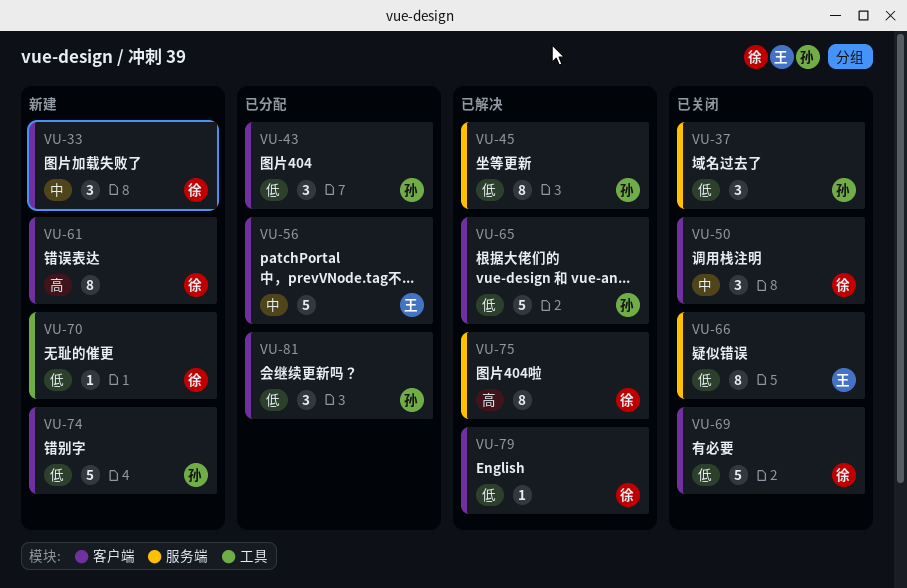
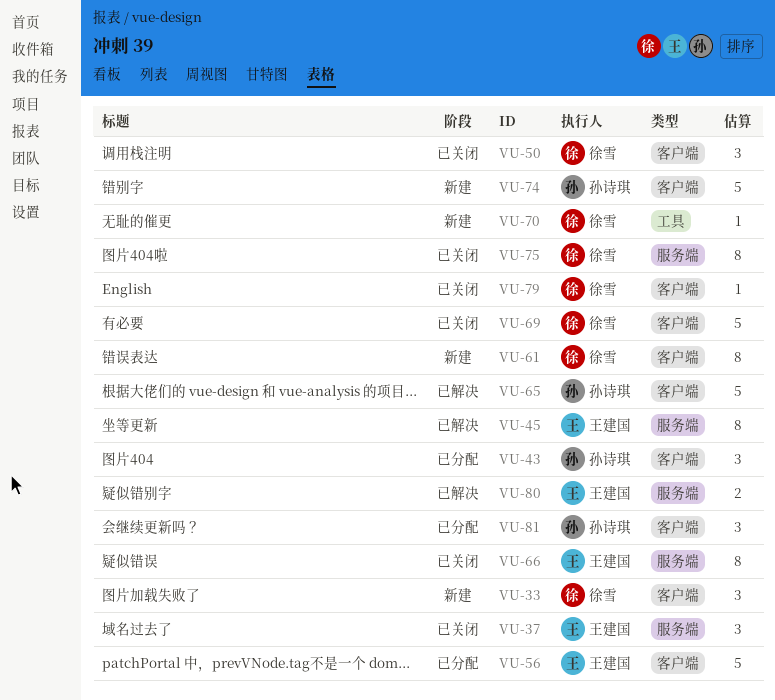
VU-37, owner: 孙诗琪 -> 王建国
VU-45, owner: 孙诗琪 -> 王建国
VU-75, status: 已解决 -> 已关闭
VU-79, status: 已解决 -> 已关闭
VU-80: none -> present

